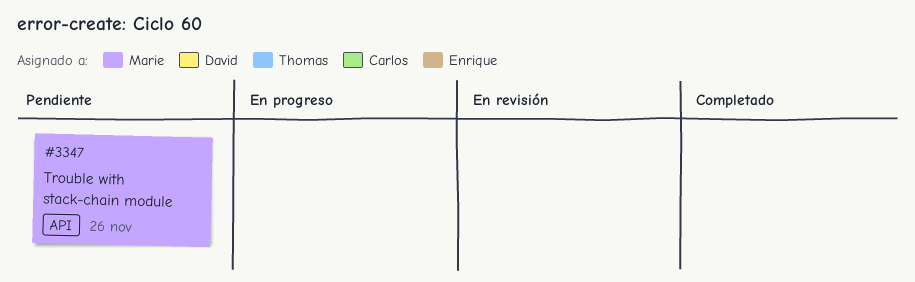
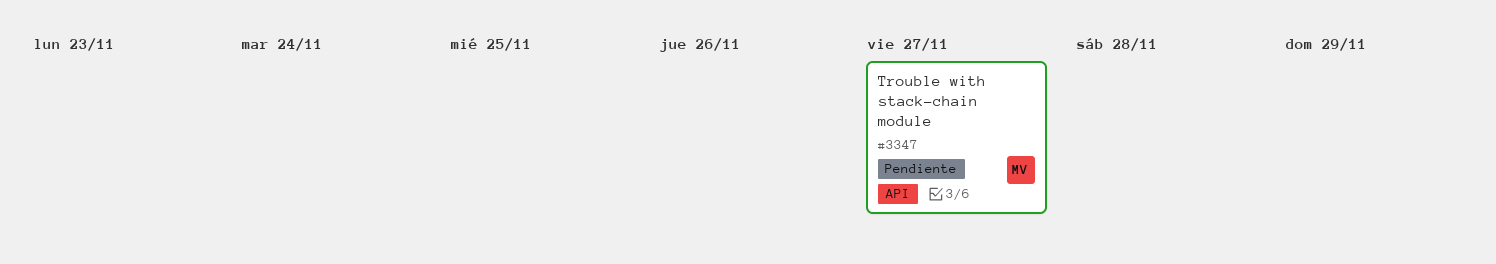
#3347, due: Nov 26 -> Nov 27

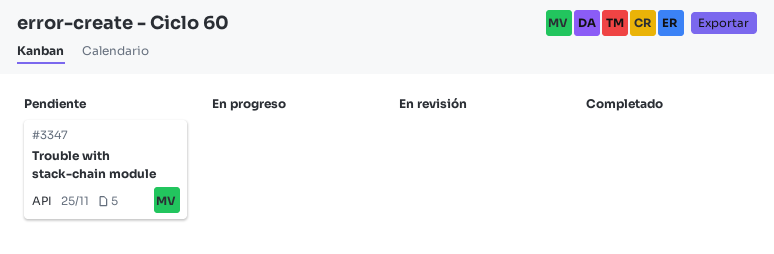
#3347, due: Nov 27 -> Nov 25

